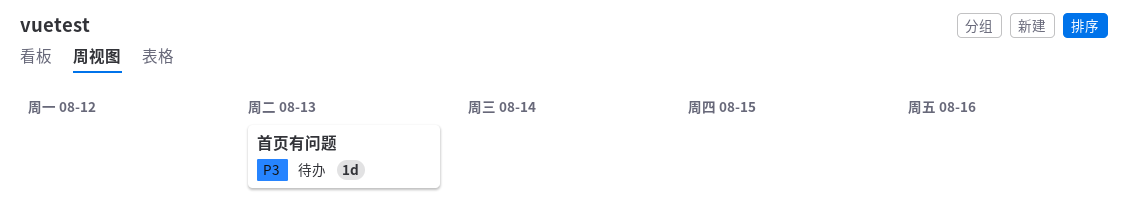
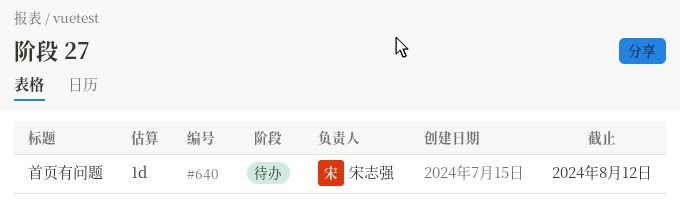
首页有问题, due: Aug 13 -> Aug 12

